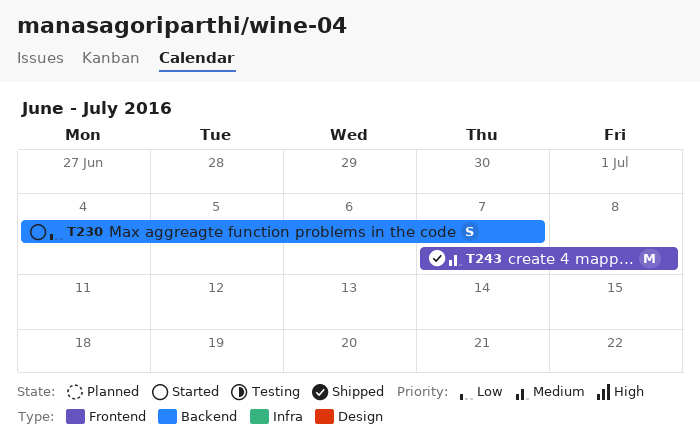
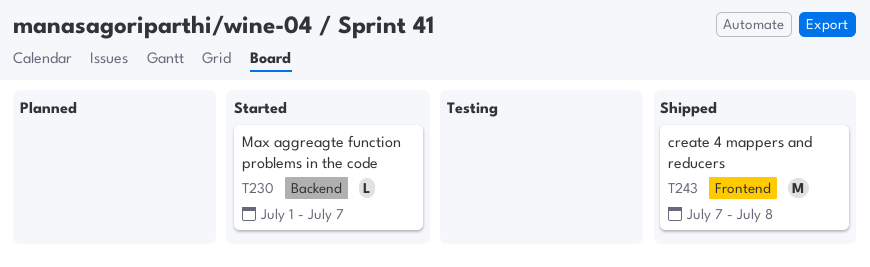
T230, estimate: S -> L
T230, start: Jul 4 -> Jul 1

